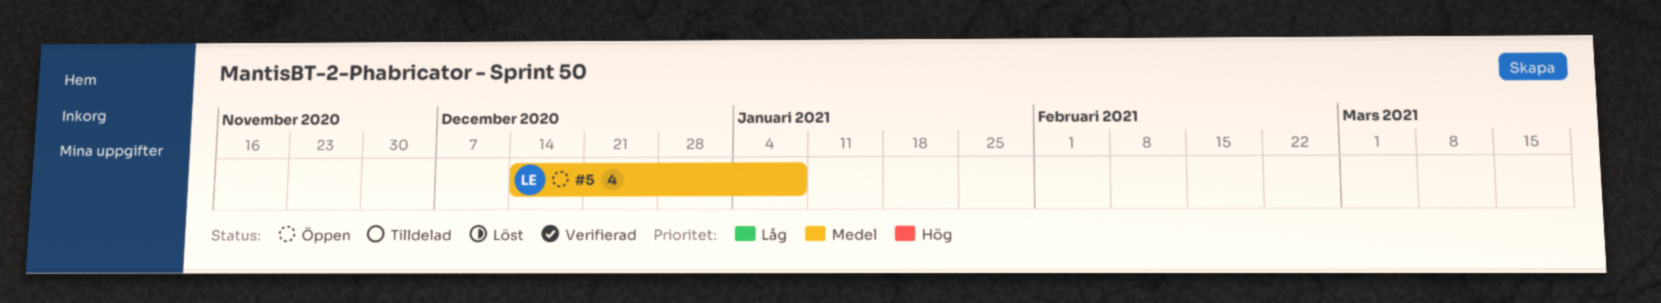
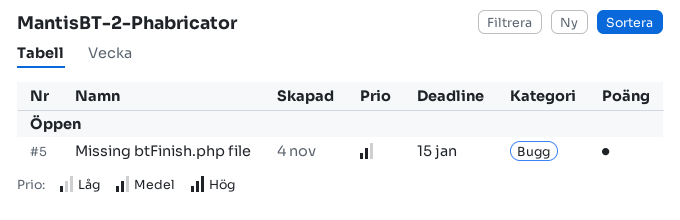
#5, estimate: 4 -> 1
#5, due: Jan 8 -> Jan 15

